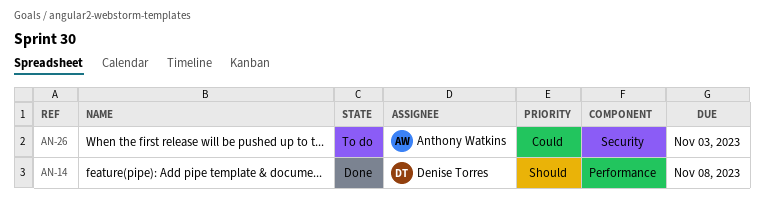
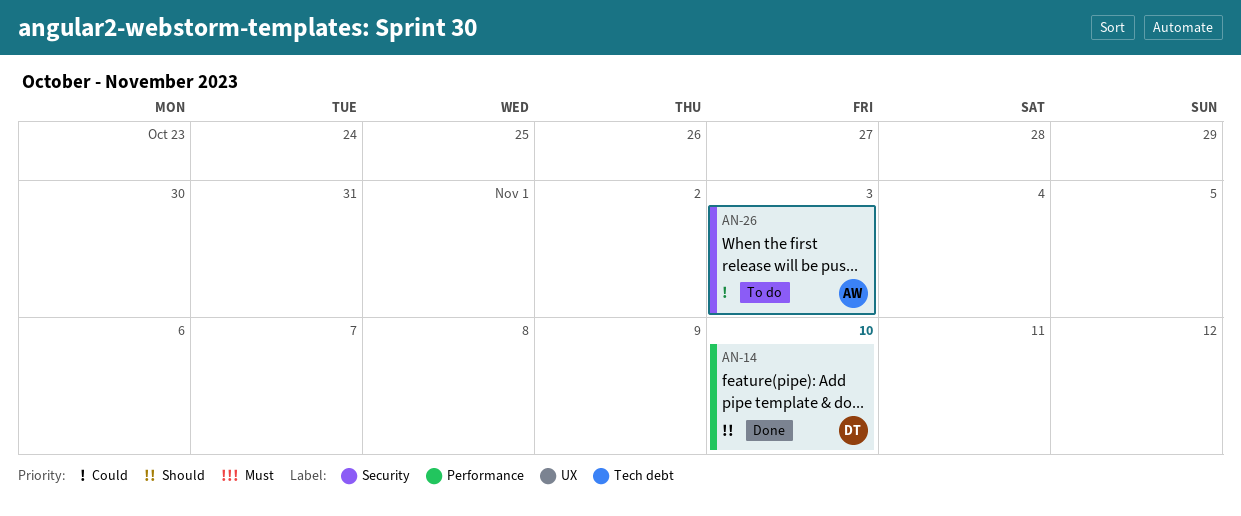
AN-14, due: Nov 8 -> Nov 10

